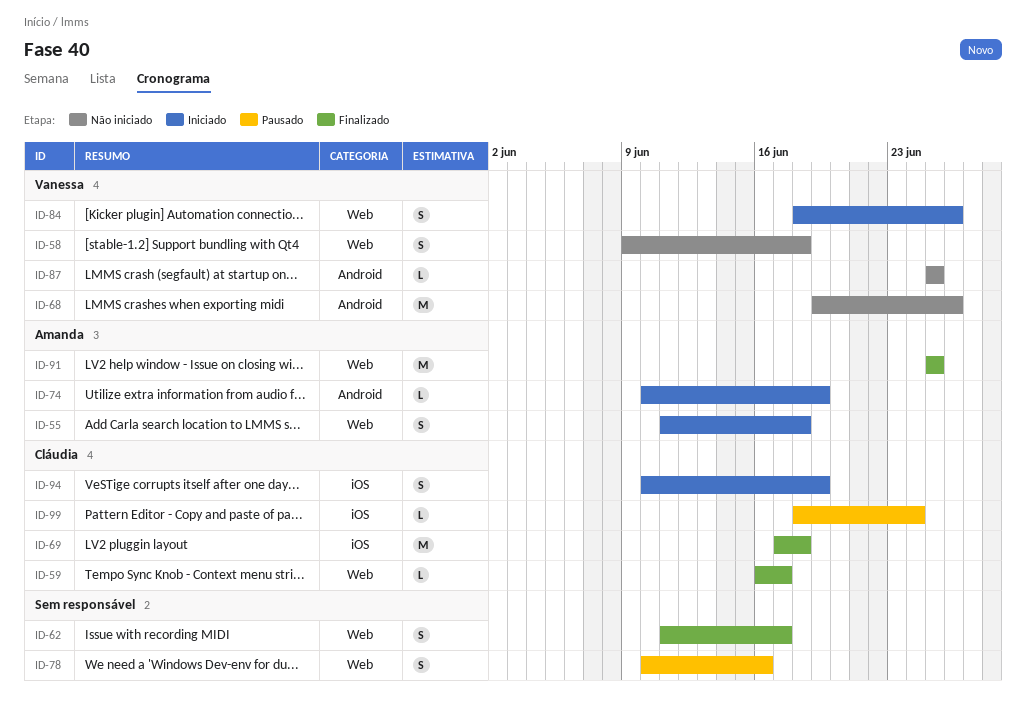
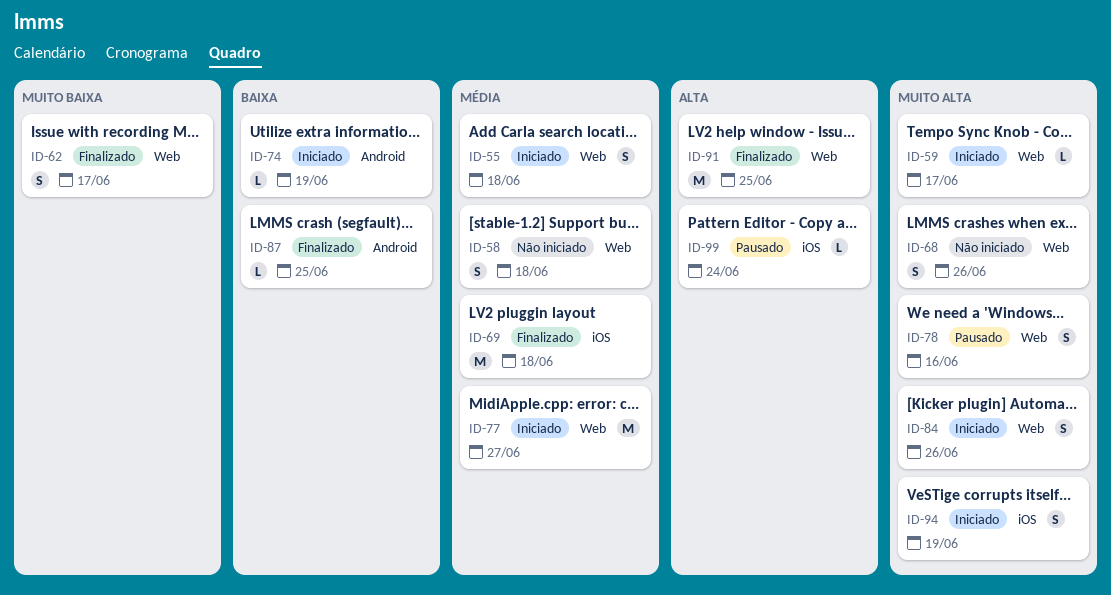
ID-59, status: Finalizado -> Iniciado
ID-68, label: Android -> Web
ID-68, estimate: M -> S
ID-77: none -> present
ID-87, status: Não iniciado -> Finalizado

